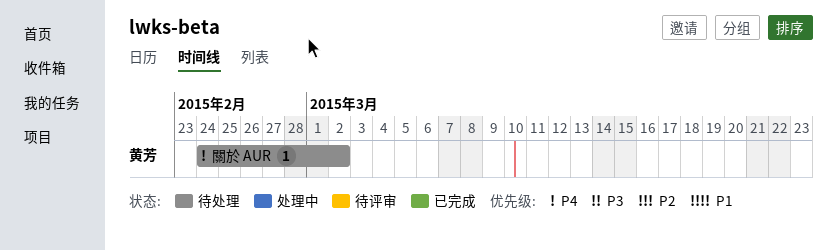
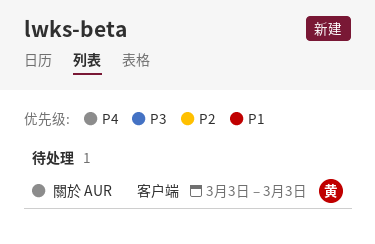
關於 AUR, start: Feb 24 -> Mar 3
關於 AUR, due: Mar 2 -> Mar 3

